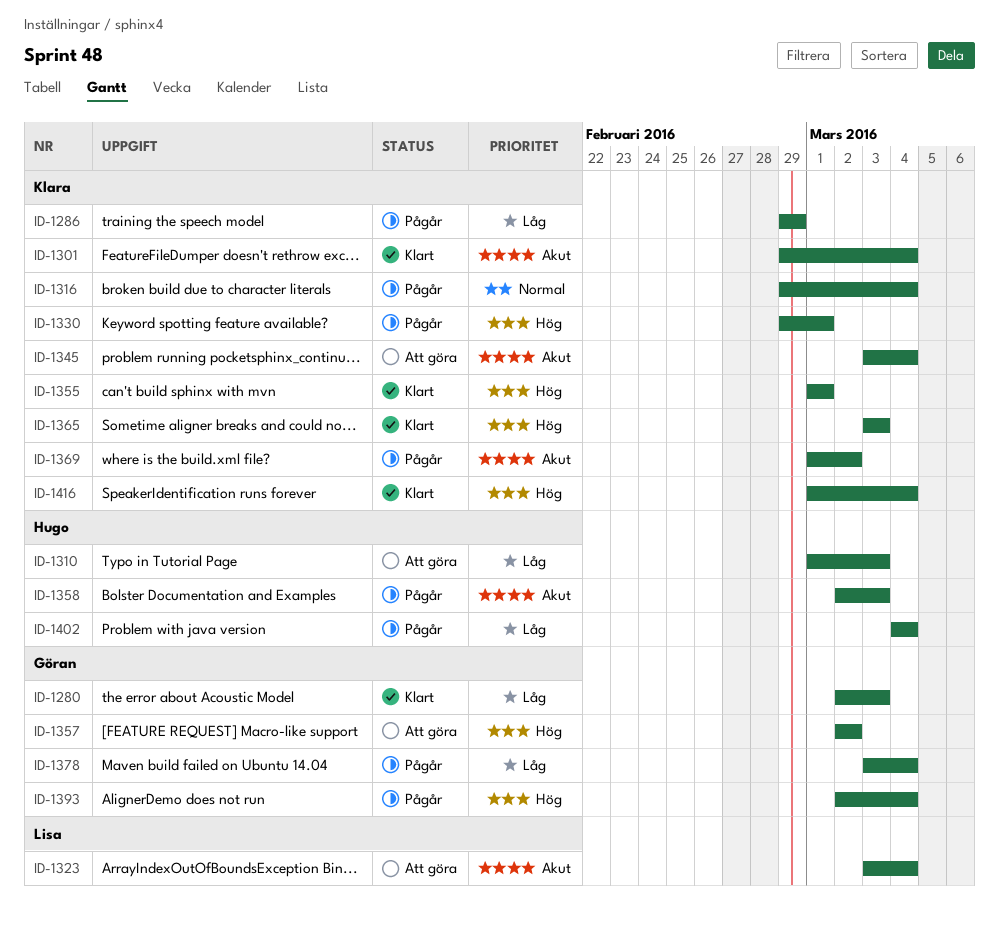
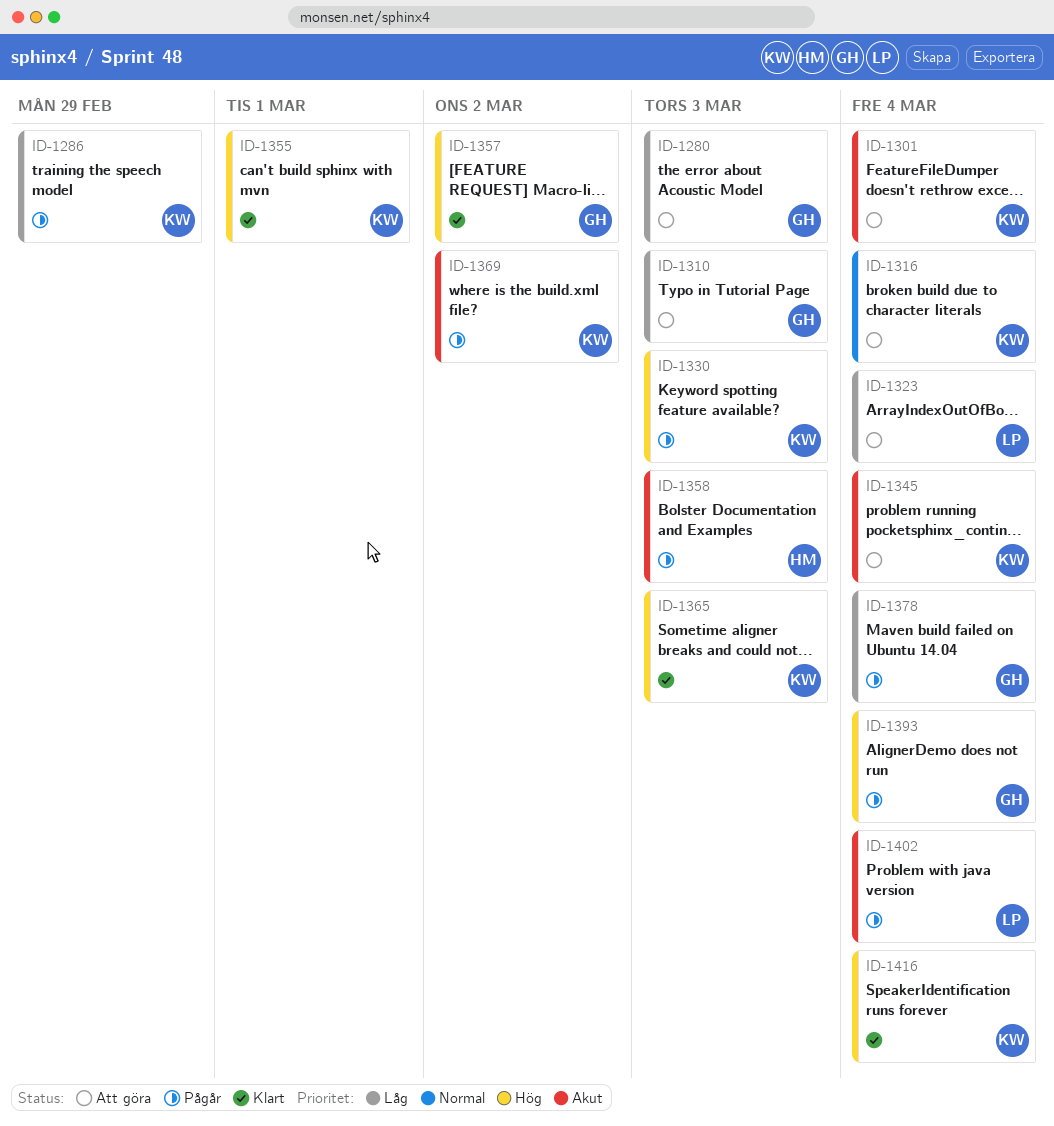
ID-1280, status: Klart -> Att göra
ID-1301, status: Klart -> Att göra
ID-1310, owner: Hugo -> Göran
ID-1316, status: Pågår -> Att göra
ID-1323, priority: Akut -> Låg
ID-1330, due: Mar 1 -> Mar 3
ID-1357, status: Att göra -> Klart
ID-1402, owner: Hugo -> Lisa
ID-1402, priority: Låg -> Akut

